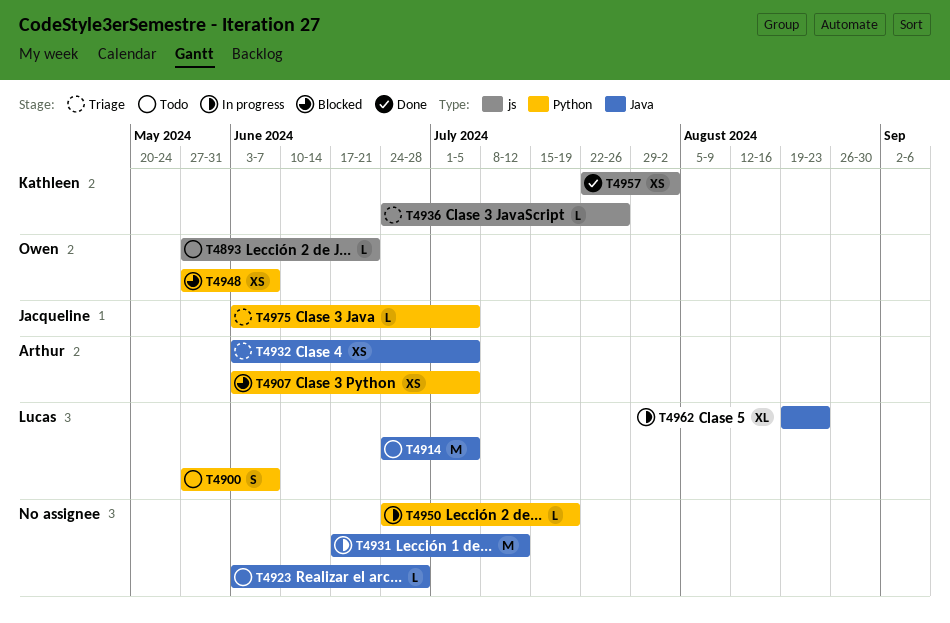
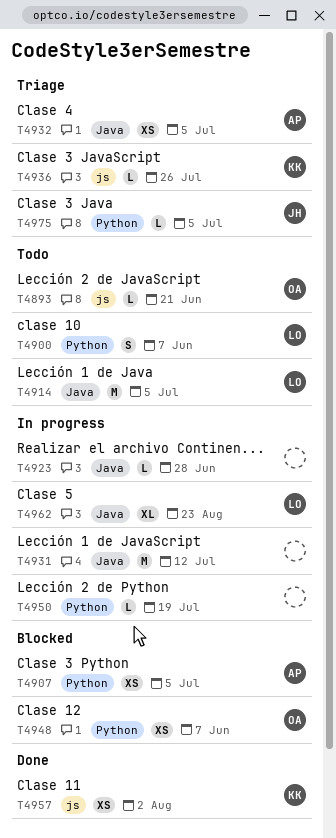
T4923, status: Todo -> In progress

